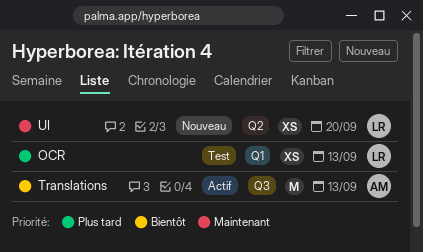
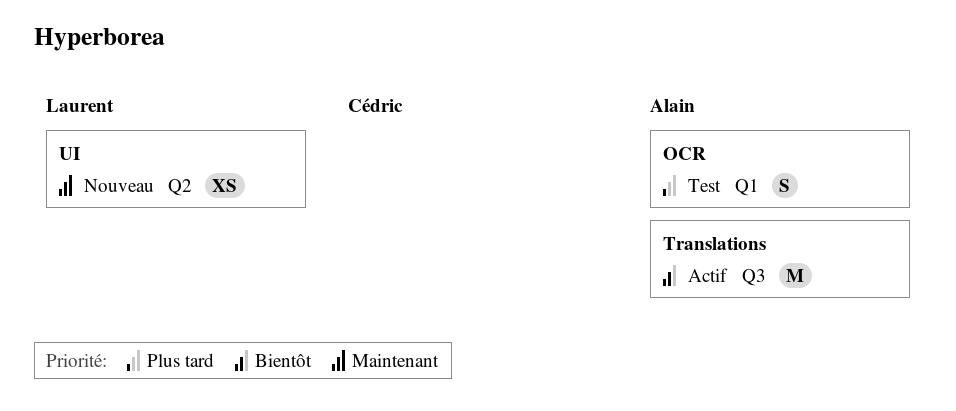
OCR, owner: Laurent -> Alain
OCR, estimate: XS -> S

